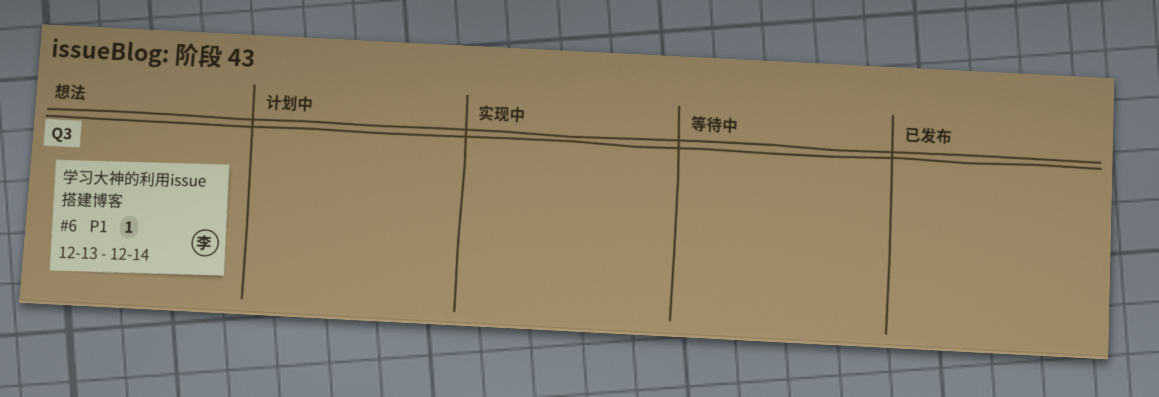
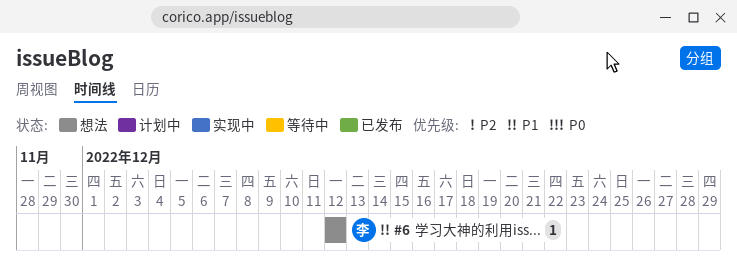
#6, start: Dec 13 -> Dec 12
#6, due: Dec 14 -> Dec 12

